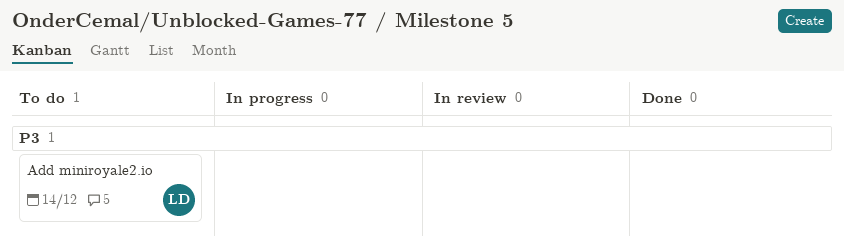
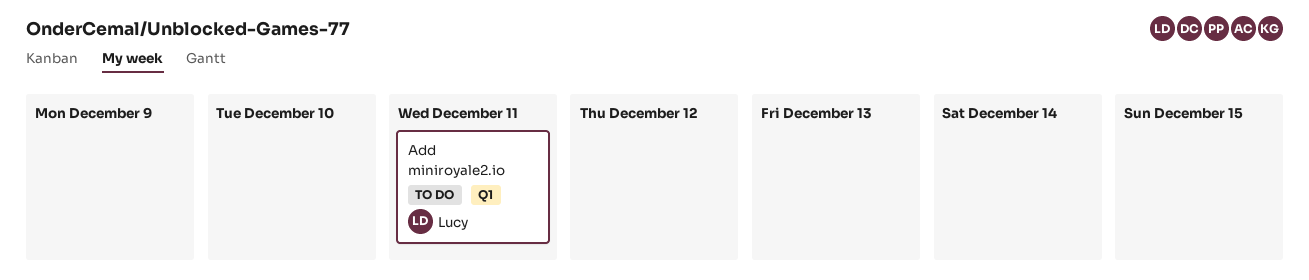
Add miniroyale2.io, due: Dec 14 -> Dec 11

